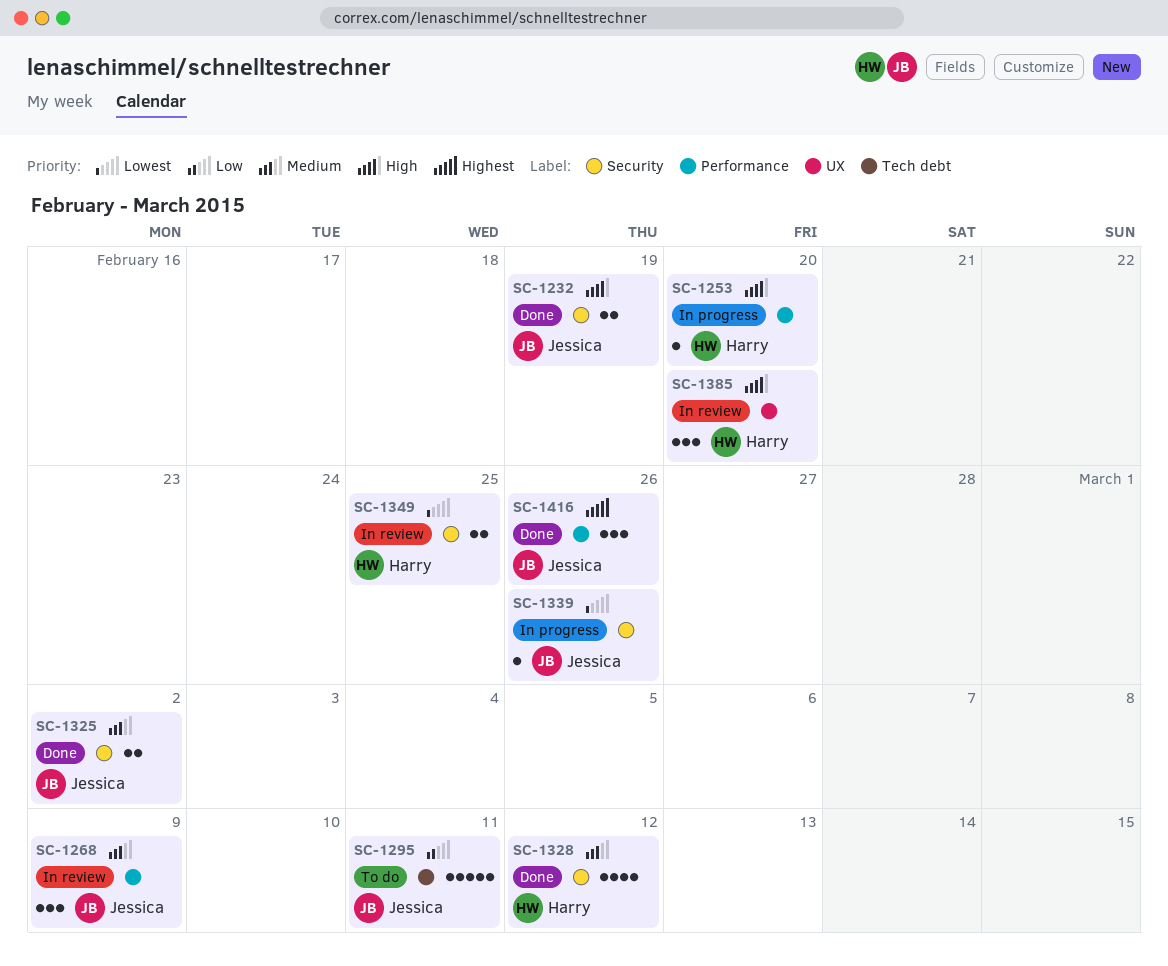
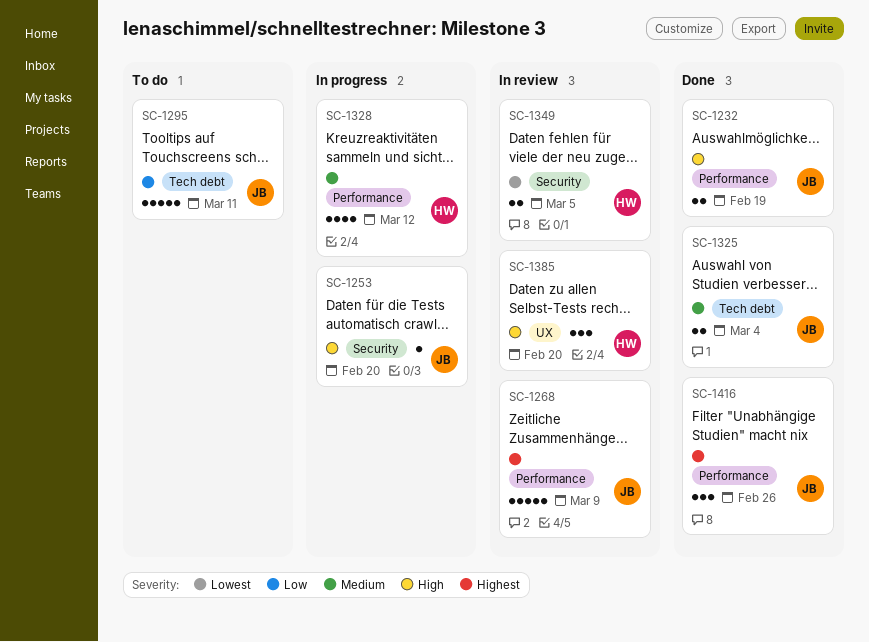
SC-1232, label: Security -> Performance
SC-1253, owner: Harry -> Jessica
SC-1253, label: Performance -> Security
SC-1268, priority: Medium -> Highest
SC-1268, estimate: 3 -> 5
SC-1325, label: Security -> Tech debt
SC-1325, due: Mar 2 -> Mar 4
SC-1328, status: Done -> In progress
SC-1328, label: Security -> Performance
SC-1339: present -> none
SC-1349, due: Feb 25 -> Mar 5

